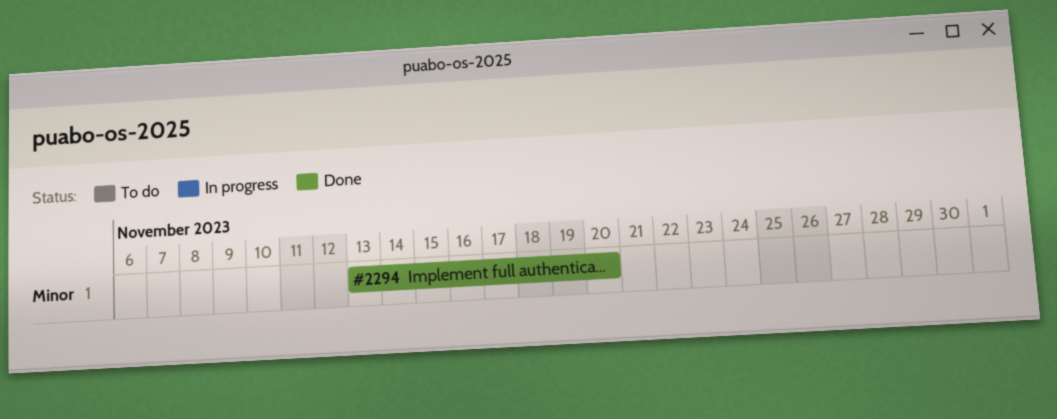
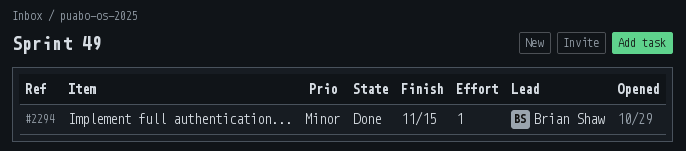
#2294, due: Nov 20 -> Nov 15

